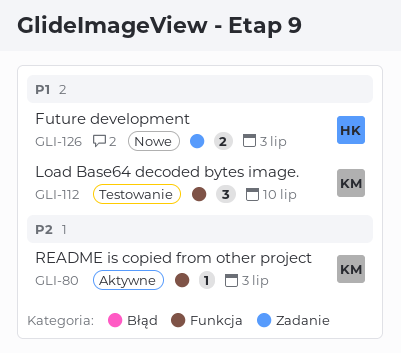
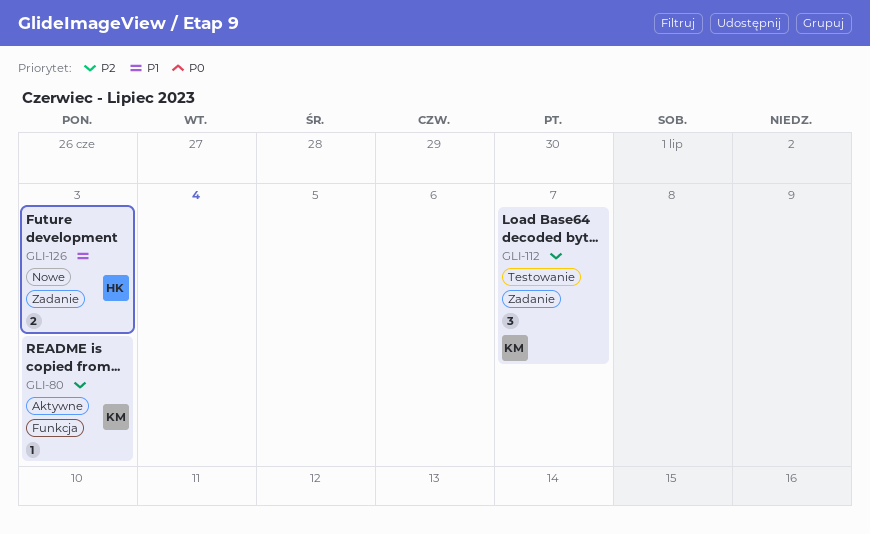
GLI-112, priority: P1 -> P2
GLI-112, label: Funkcja -> Zadanie
GLI-112, due: Jul 10 -> Jul 7

